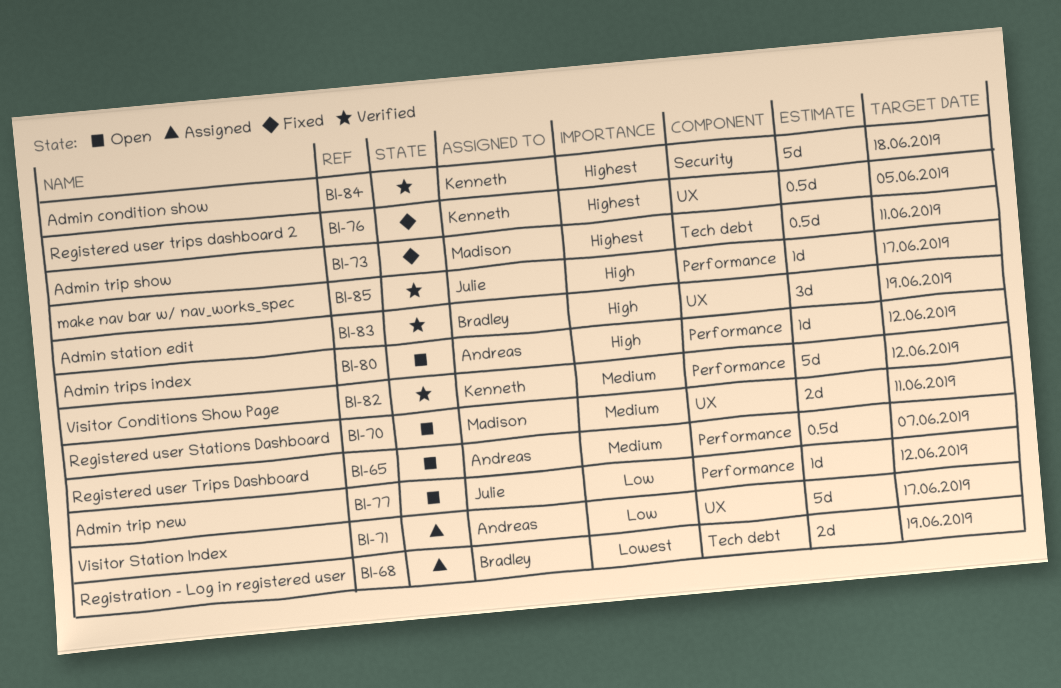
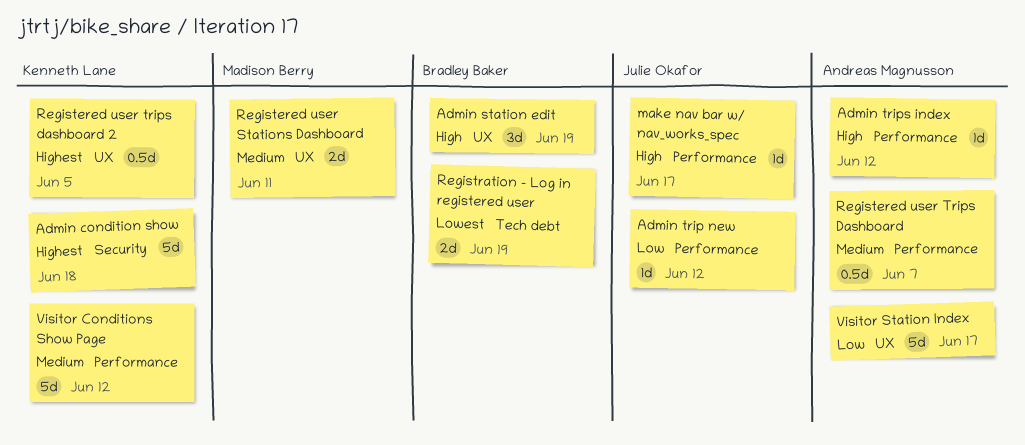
Admin trip show: present -> none

